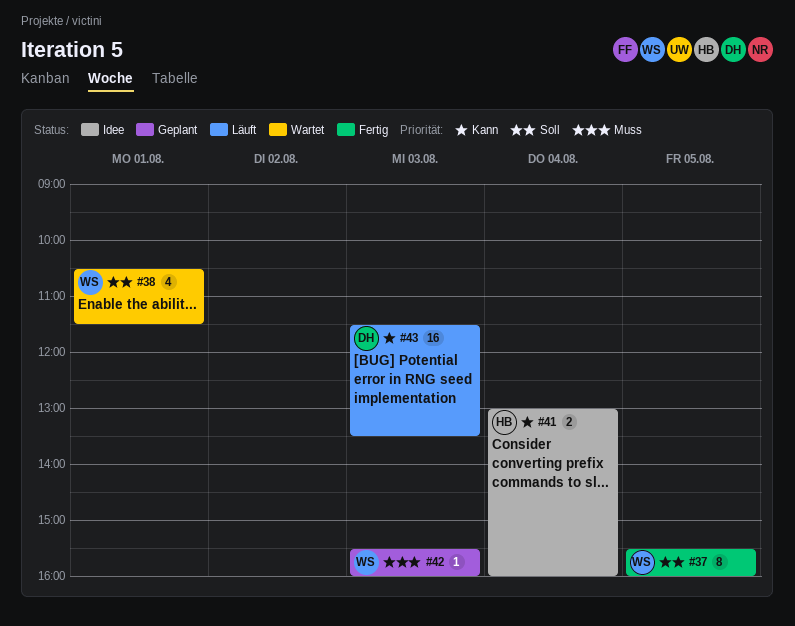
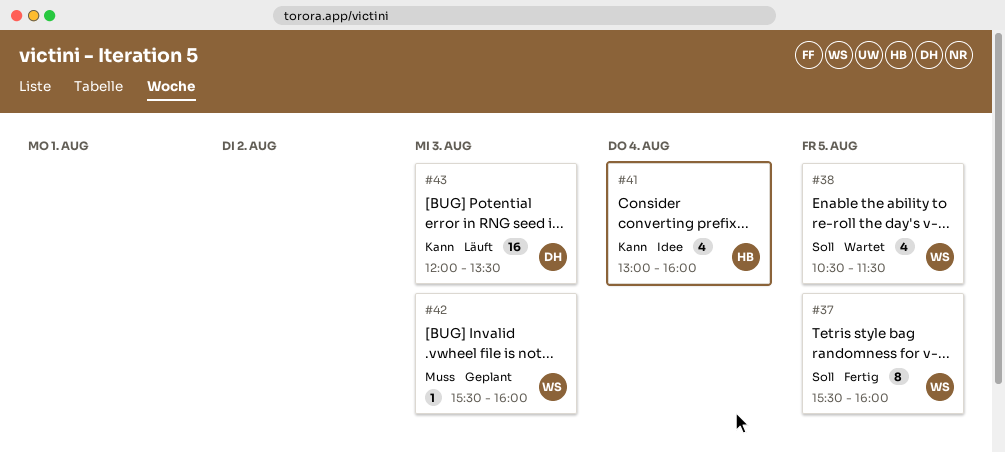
#38, day: Aug 1 -> Aug 5
#41, estimate: 2 -> 4
#43, begins: 11:30 -> 12:00

